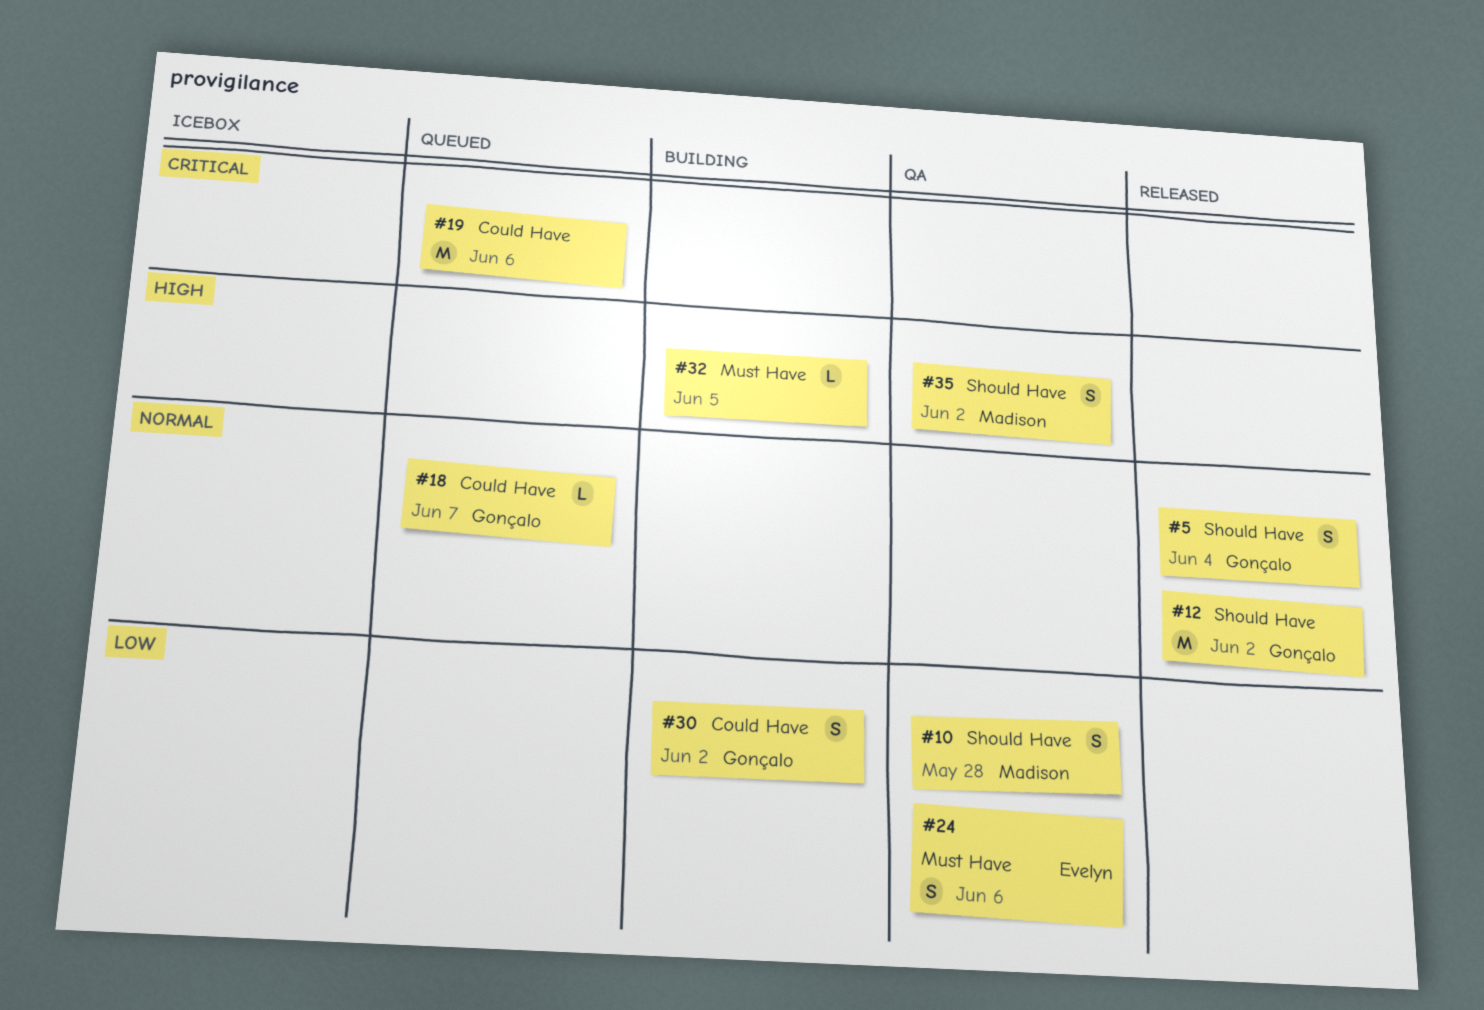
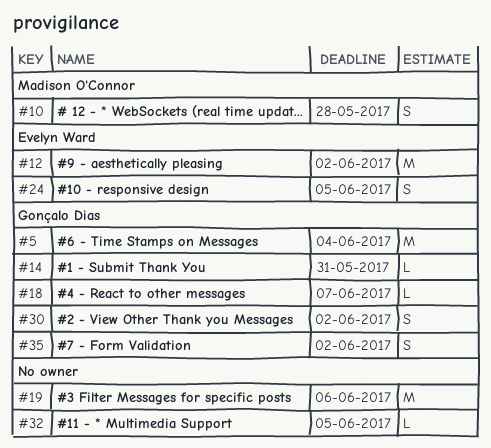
#5, estimate: S -> M
#12, owner: Gonçalo Dias -> Evelyn Ward
#14: none -> present
#24, due: Jun 6 -> Jun 5
#35, owner: Madison O'Connor -> Gonçalo Dias

